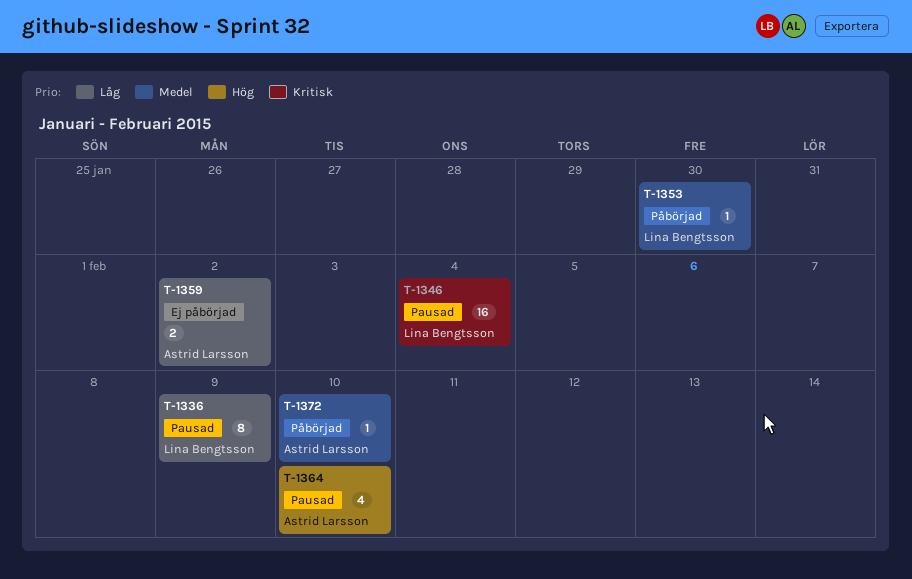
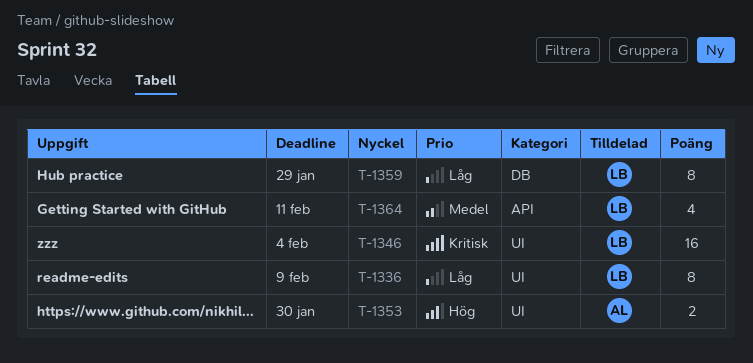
T-1353, owner: Lina Bengtsson -> Astrid Larsson
T-1353, priority: Medel -> Hög
T-1353, estimate: 1 -> 2
T-1359, owner: Astrid Larsson -> Lina Bengtsson
T-1359, estimate: 2 -> 8
T-1359, due: Feb 2 -> Jan 29
T-1364, owner: Astrid Larsson -> Lina Bengtsson
T-1364, priority: Hög -> Medel
T-1364, due: Feb 10 -> Feb 11
T-1372: present -> none

